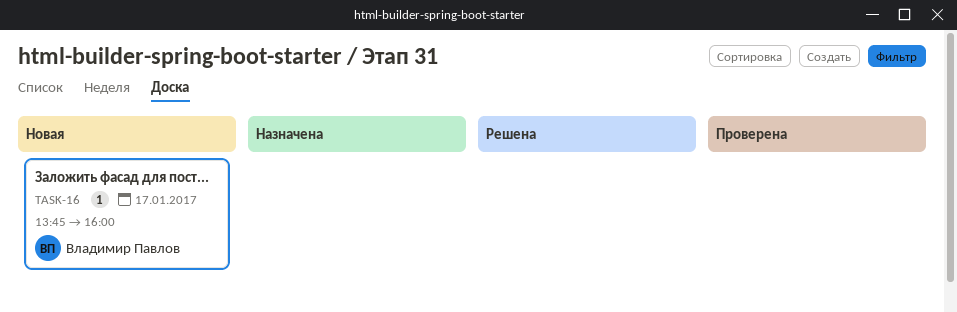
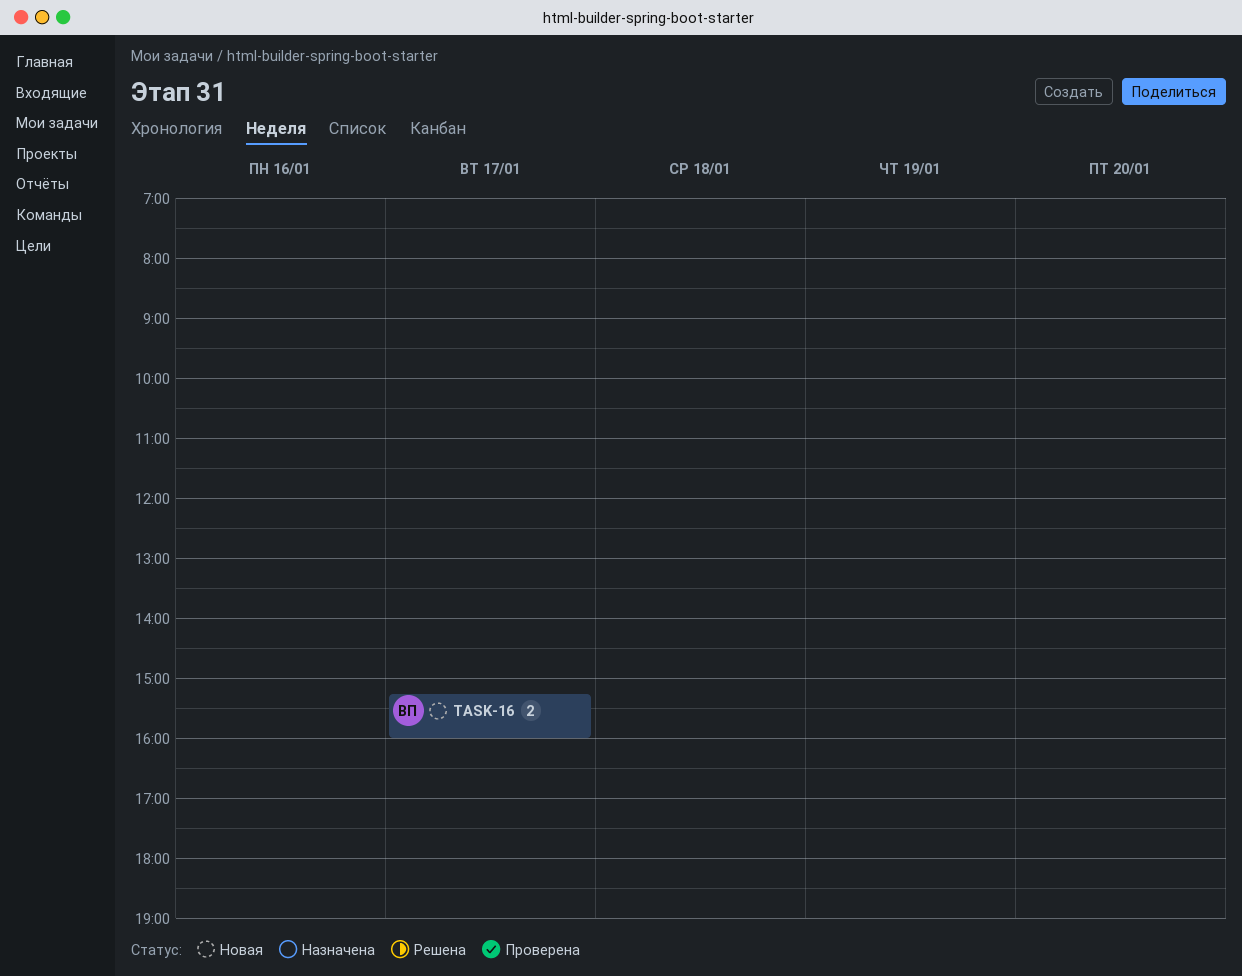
TASK-16, estimate: 1 -> 2
TASK-16, begins: 13:45 -> 15:15

